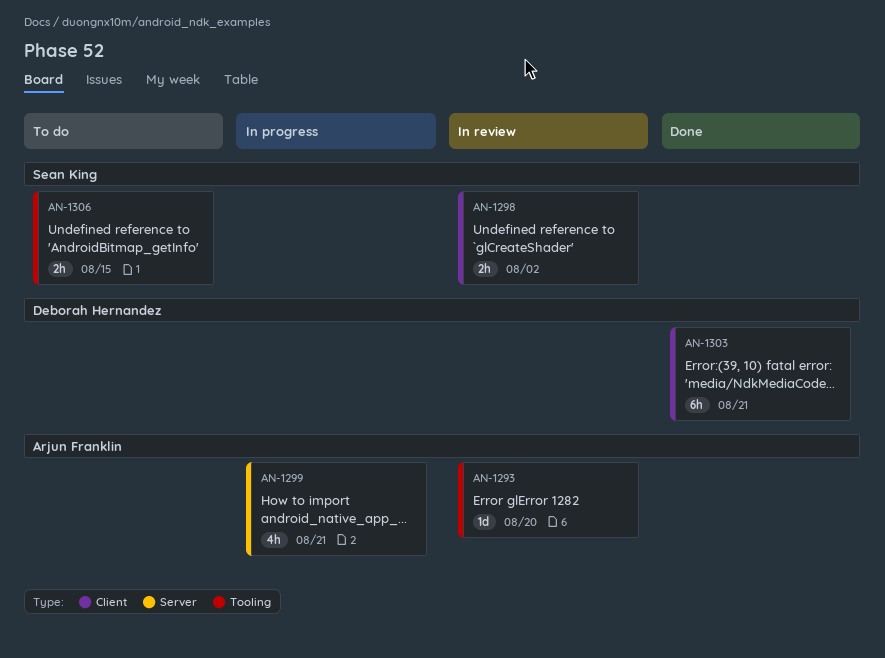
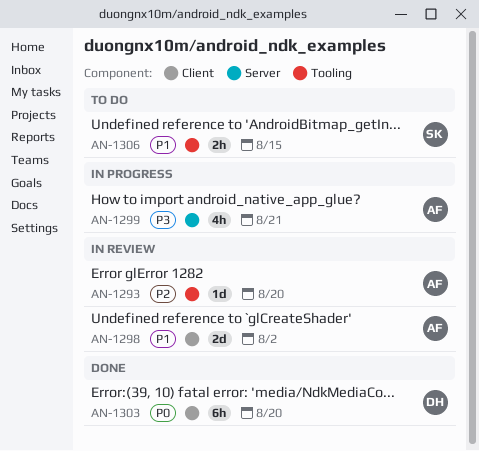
AN-1298, owner: Sean King -> Arjun Franklin
AN-1298, estimate: 2h -> 2d
AN-1303, due: Aug 21 -> Aug 20

